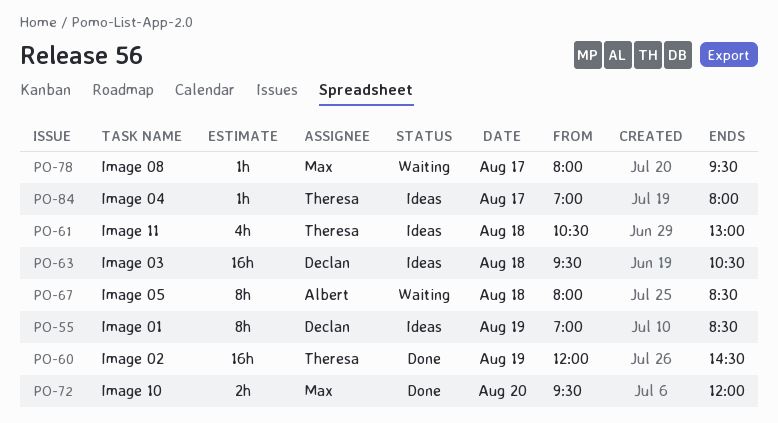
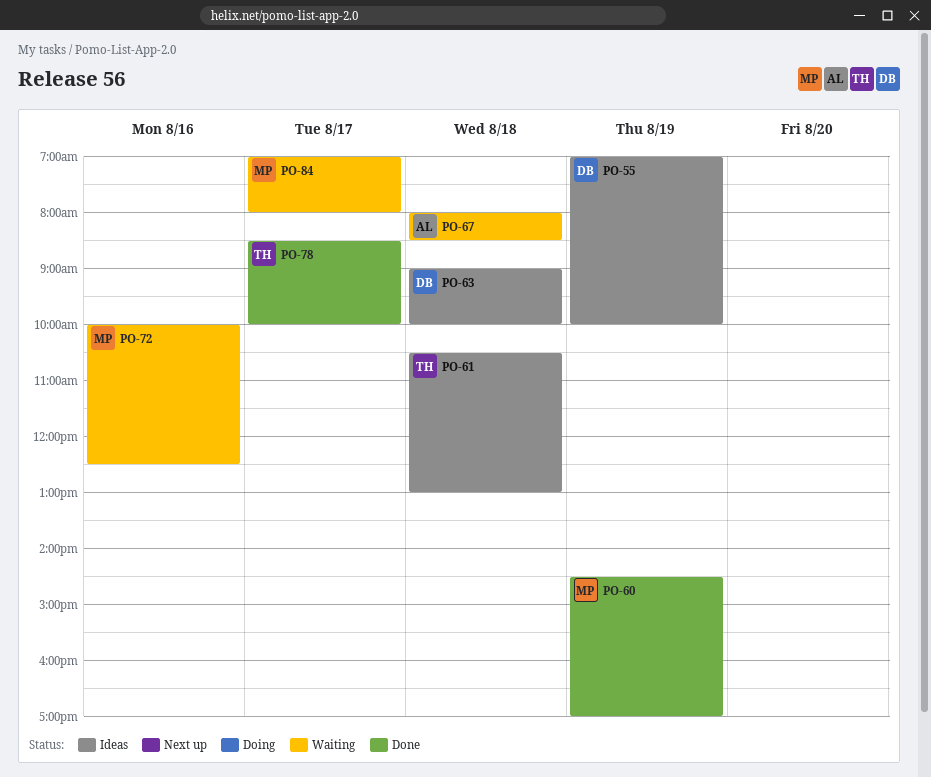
PO-55, ends: 08:30 -> 10:00
PO-60, owner: Theresa -> Max
PO-60, begins: 12:00 -> 14:30
PO-60, ends: 14:30 -> 17:00
PO-63, begins: 09:30 -> 09:00
PO-63, ends: 10:30 -> 10:00
PO-72, status: Done -> Waiting
PO-72, day: Aug 20 -> Aug 16
PO-72, begins: 09:30 -> 10:00
PO-72, ends: 12:00 -> 12:30
PO-78, status: Waiting -> Done
PO-78, owner: Max -> Theresa
PO-78, begins: 08:00 -> 08:30
PO-78, ends: 09:30 -> 10:00
PO-84, status: Ideas -> Waiting
PO-84, owner: Theresa -> Max

